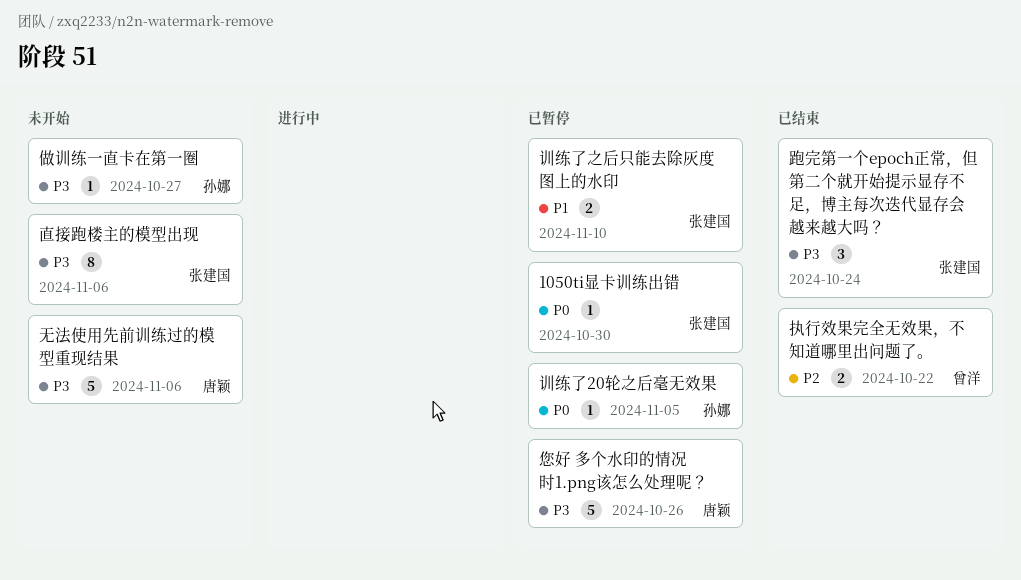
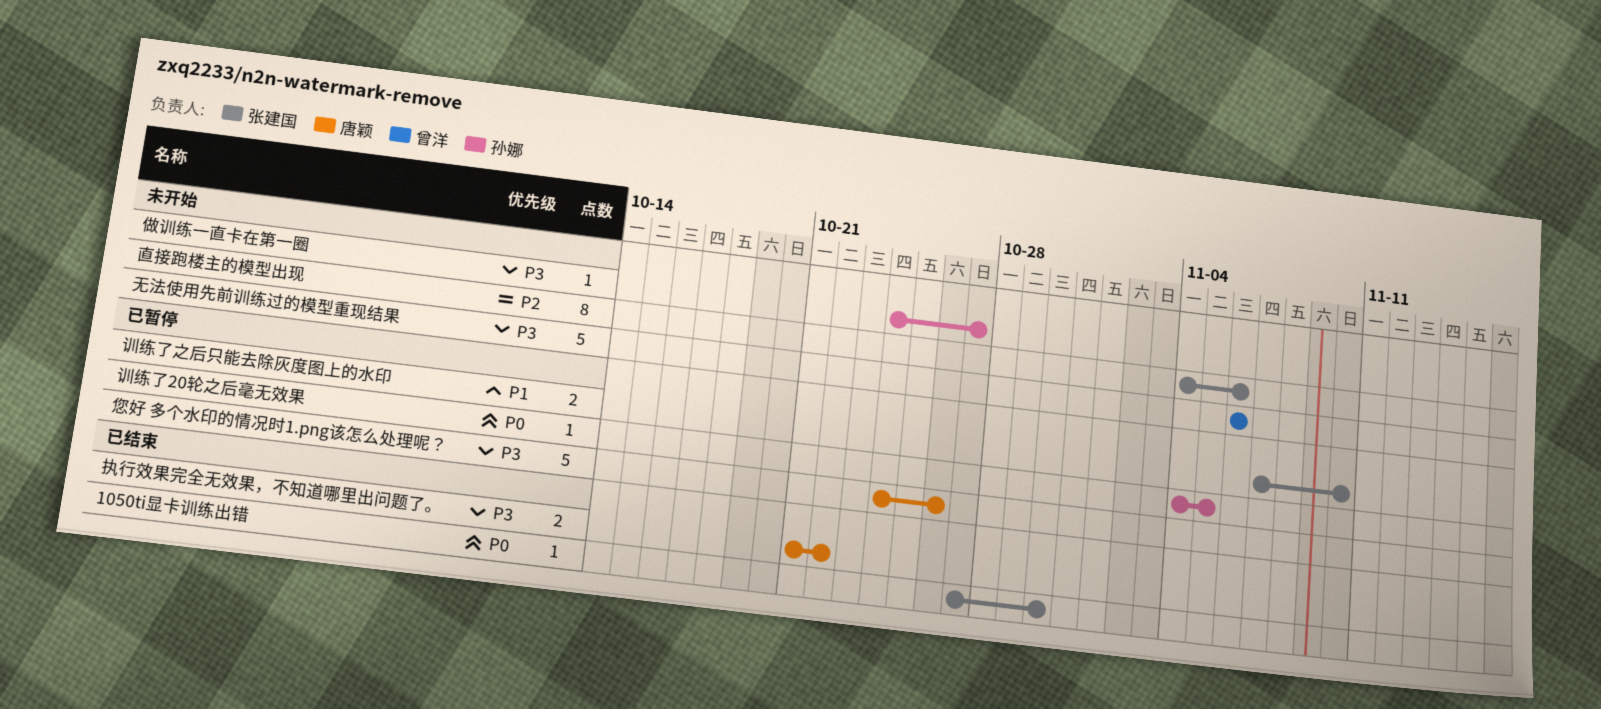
1050ti显卡训练出错, status: 已暂停 -> 已结束
执行效果完全无效果，不知道哪里出问题了。, owner: 曾洋 -> 唐颖
执行效果完全无效果，不知道哪里出问题了。, priority: P2 -> P3
无法使用先前训练过的模型重现结果, owner: 唐颖 -> 曾洋
直接跑楼主的模型出现, priority: P3 -> P2
跑完第一个epoch正常，但第二个就开始提示显存不足，博主每次迭代显存会越来越大吗？: present -> none

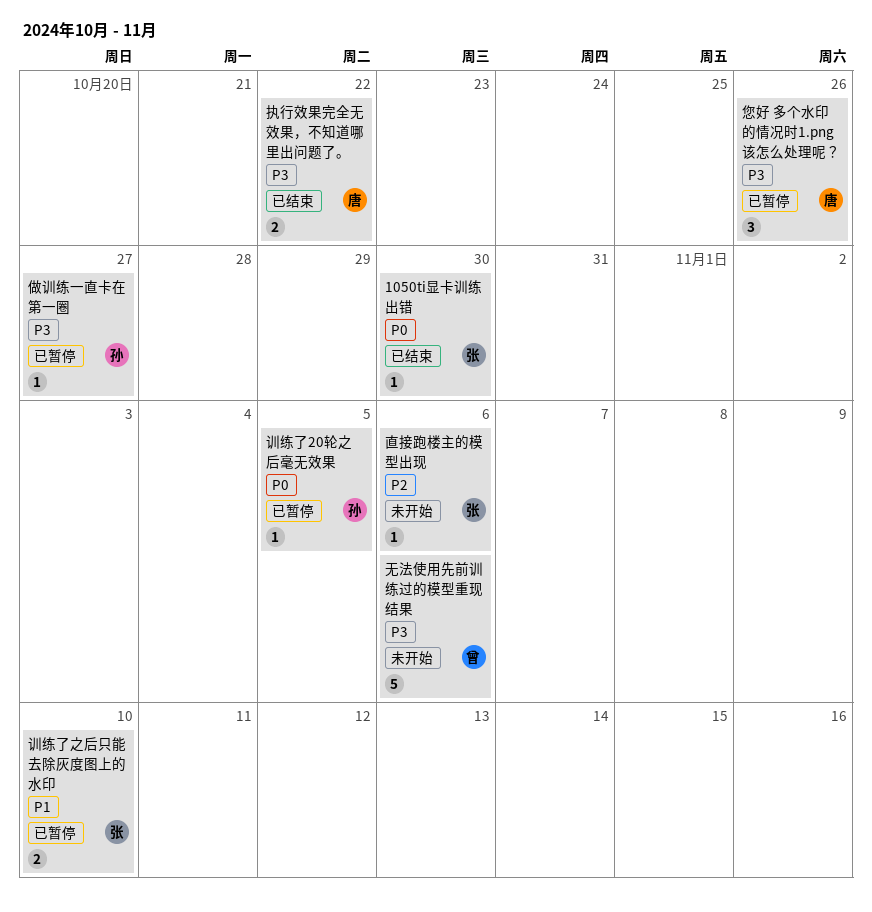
做训练一直卡在第一圈, status: 未开始 -> 已暂停
您好 多个水印的情况时1.png该怎么处理呢？, estimate: 5 -> 3
直接跑楼主的模型出现, estimate: 8 -> 1

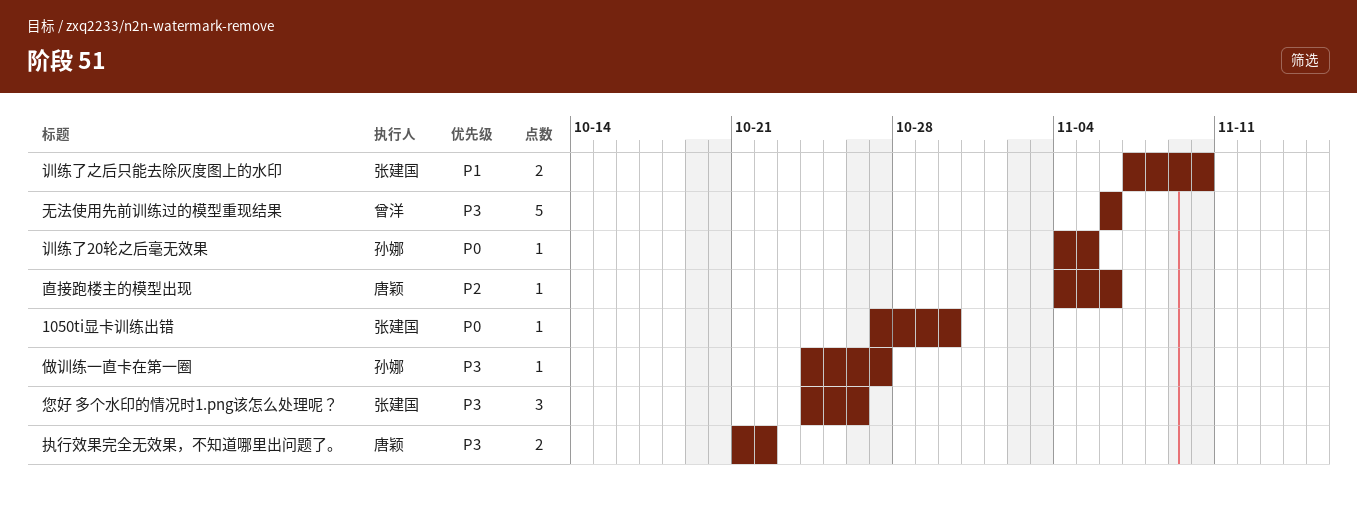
您好 多个水印的情况时1.png该怎么处理呢？, owner: 唐颖 -> 张建国
直接跑楼主的模型出现, owner: 张建国 -> 唐颖

